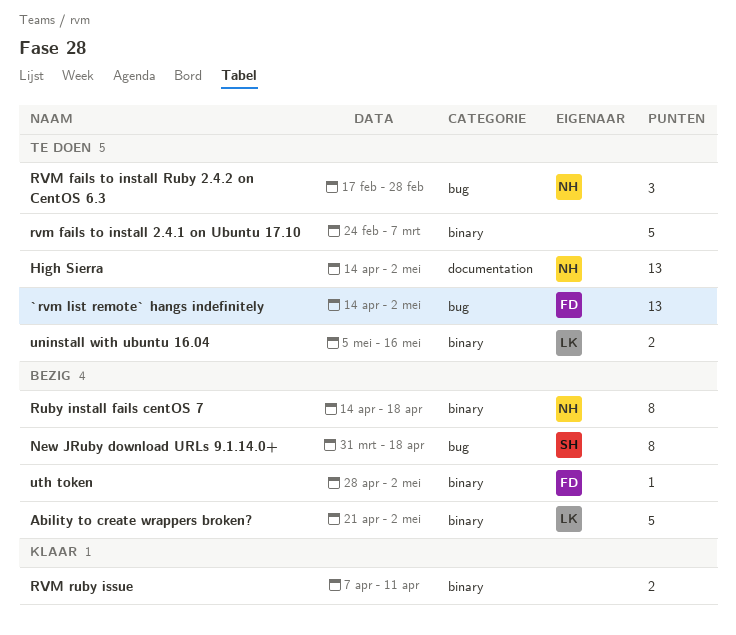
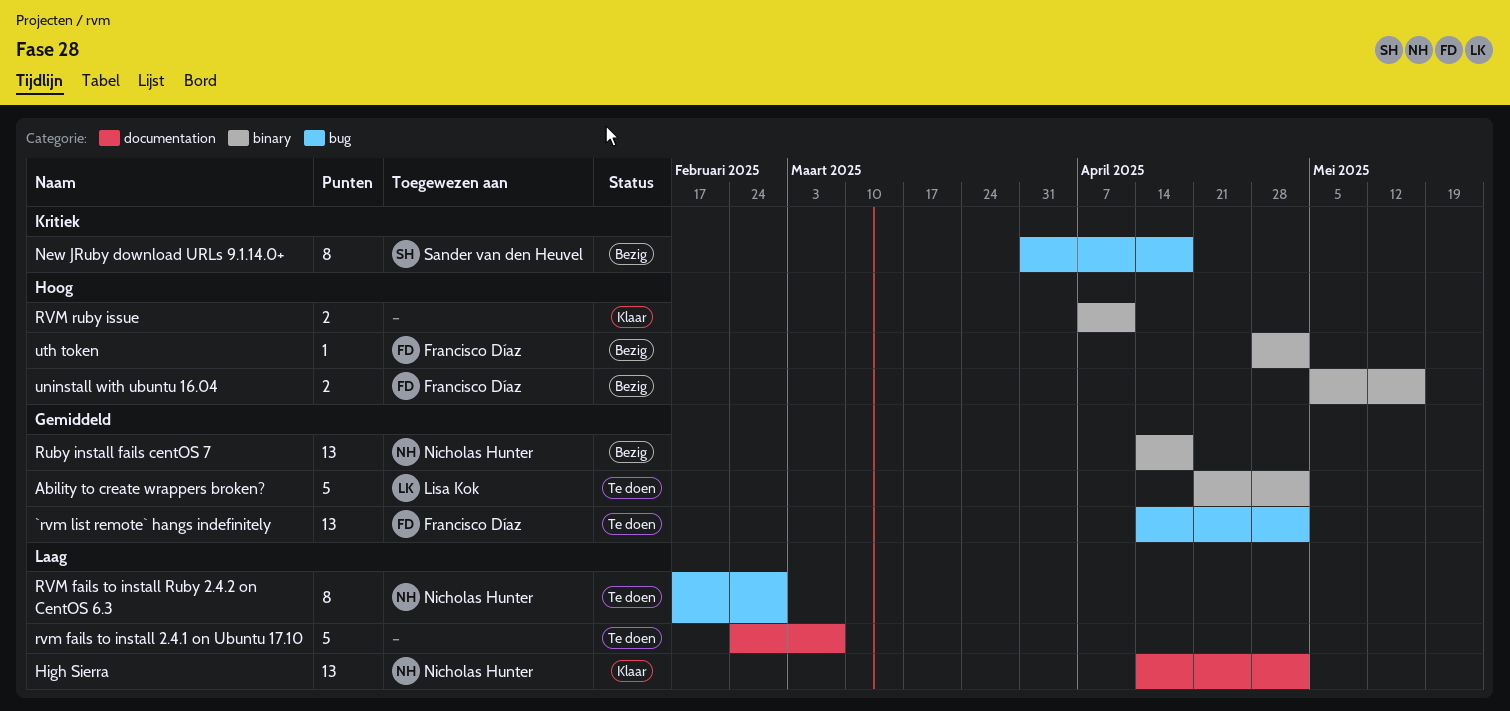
Ability to create wrappers broken?, status: Bezig -> Te doen
High Sierra, status: Te doen -> Klaar
Ruby install fails centOS 7, estimate: 8 -> 13
rvm fails to install 2.4.1 on Ubuntu 17.10, label: binary -> documentation
RVM fails to install Ruby 2.4.2 on CentOS 6.3, estimate: 3 -> 8
uninstall with ubuntu 16.04, status: Te doen -> Bezig
uninstall with ubuntu 16.04, owner: Lisa Kok -> Francisco Díaz

